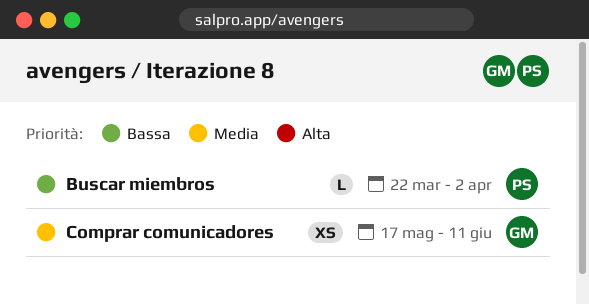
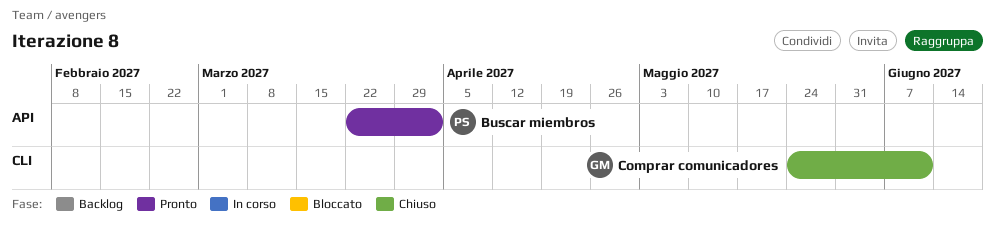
Comprar comunicadores, start: May 17 -> May 24

